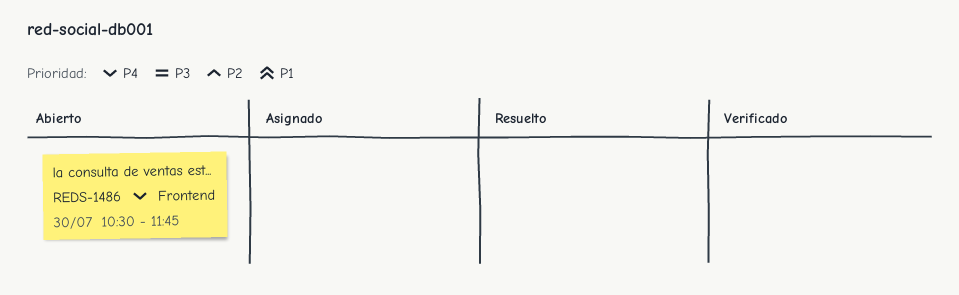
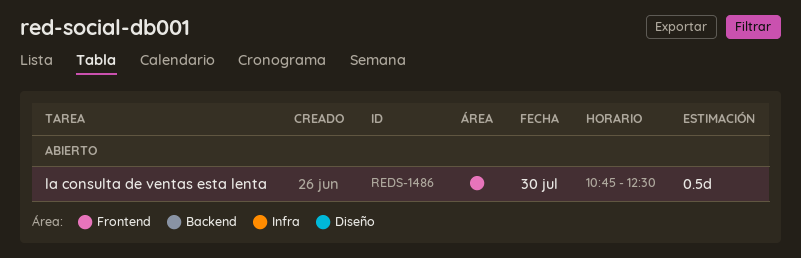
REDS-1486, begins: 10:30 -> 10:45
REDS-1486, ends: 11:45 -> 12:30

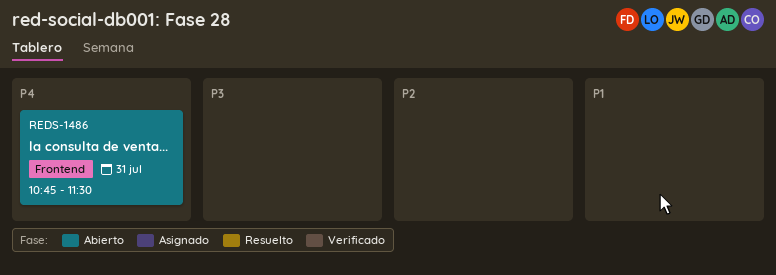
REDS-1486, day: Jul 30 -> Jul 31
REDS-1486, ends: 12:30 -> 11:30

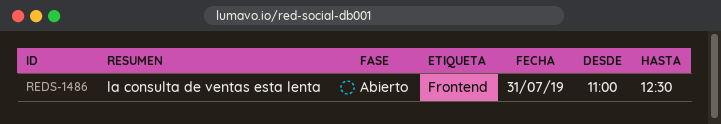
REDS-1486, begins: 10:45 -> 11:00
REDS-1486, ends: 11:30 -> 12:30

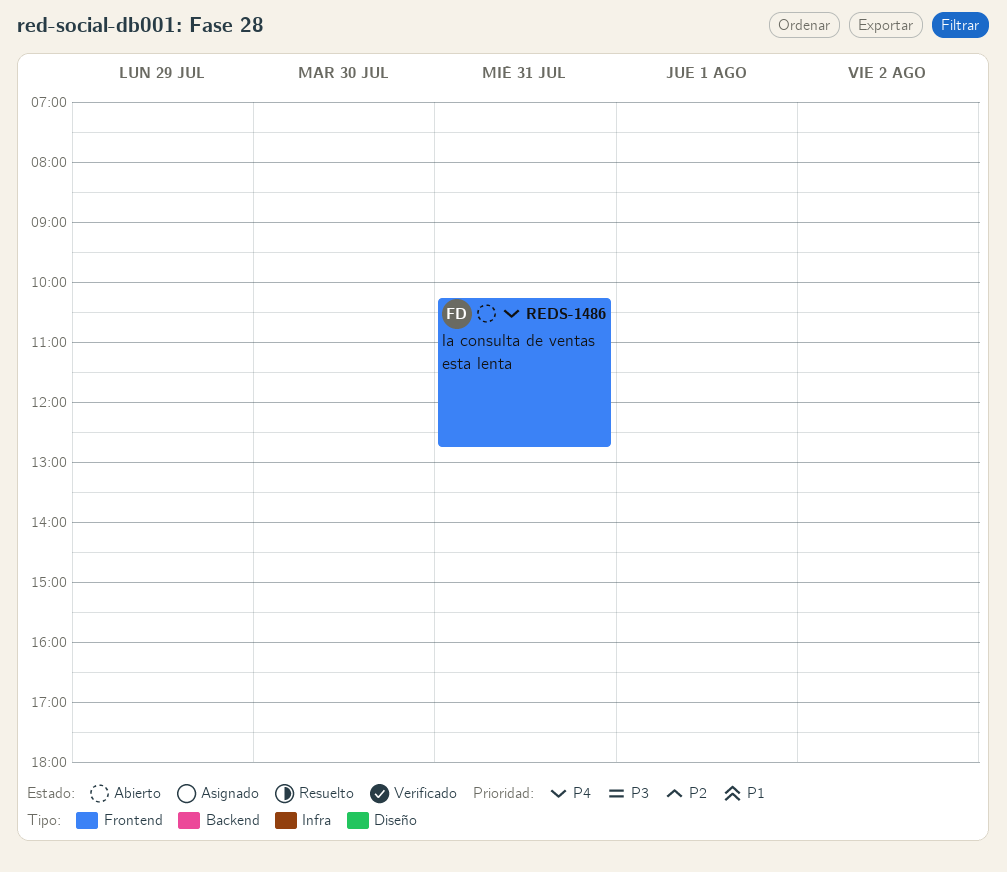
REDS-1486, begins: 11:00 -> 10:15
REDS-1486, ends: 12:30 -> 12:45

